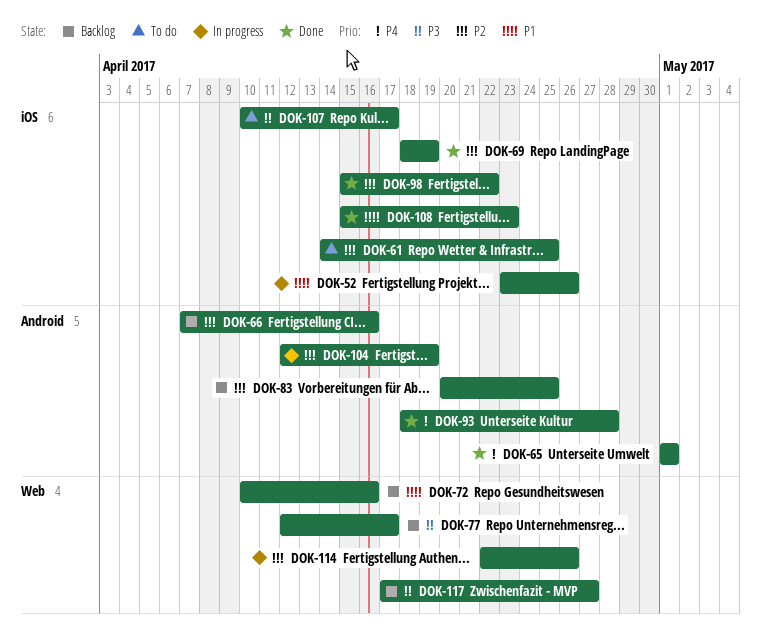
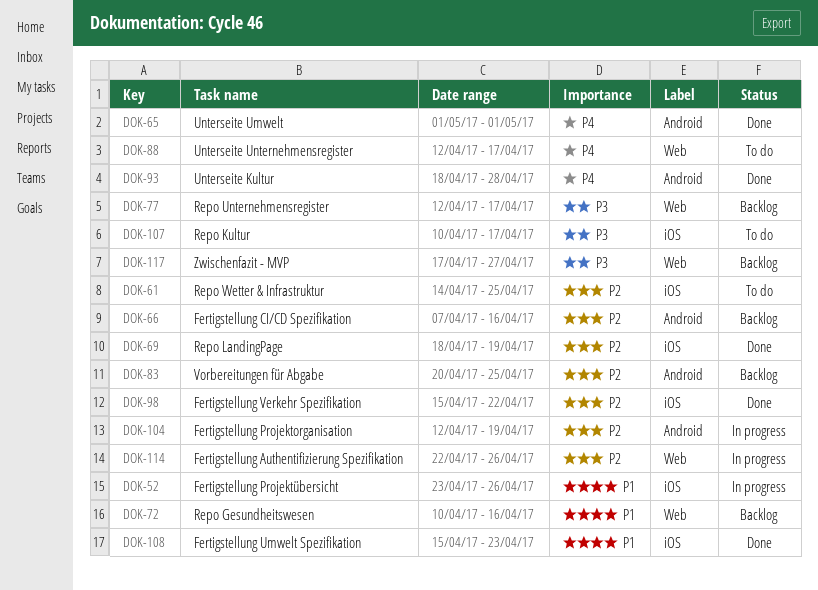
DOK-88: none -> present

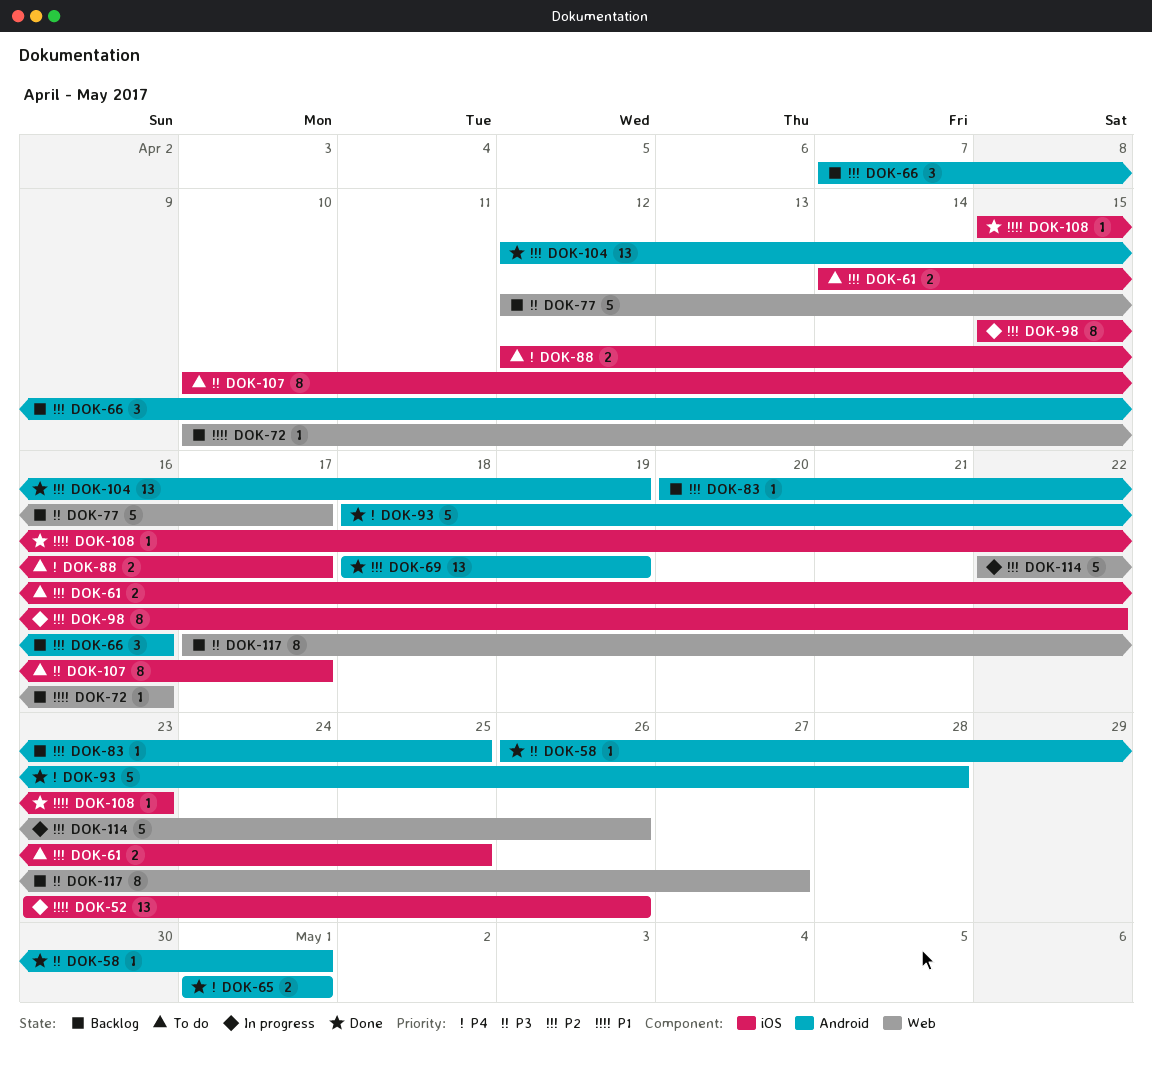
DOK-58: none -> present
DOK-69, label: iOS -> Android
DOK-88, label: Web -> iOS
DOK-98, status: Done -> In progress
DOK-104, status: In progress -> Done

